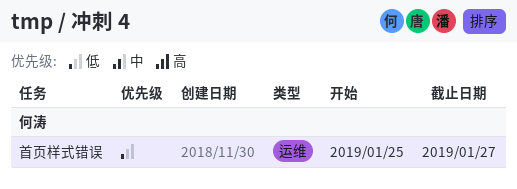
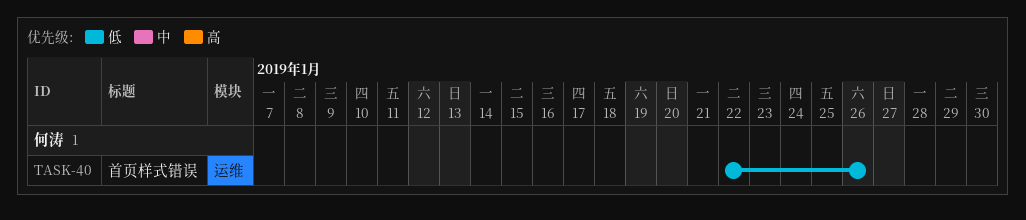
首页样式错误, start: Jan 25 -> Jan 22
首页样式错误, due: Jan 27 -> Jan 26

